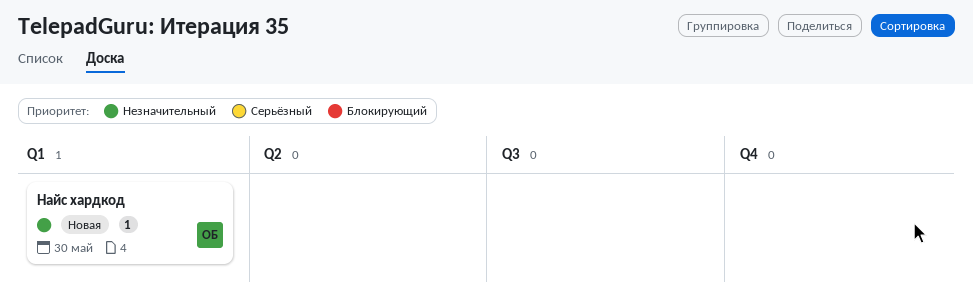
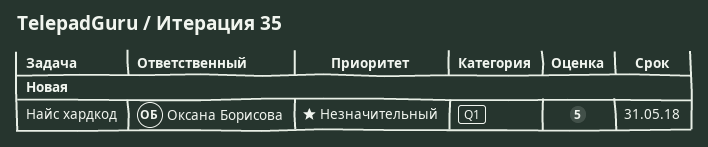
Найс хардкод, estimate: 1 -> 5
Найс хардкод, due: May 30 -> May 31

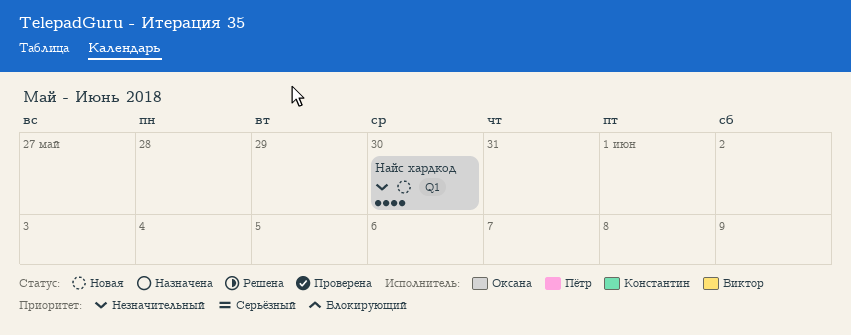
Найс хардкод, estimate: 5 -> 4
Найс хардкод, due: May 31 -> May 30

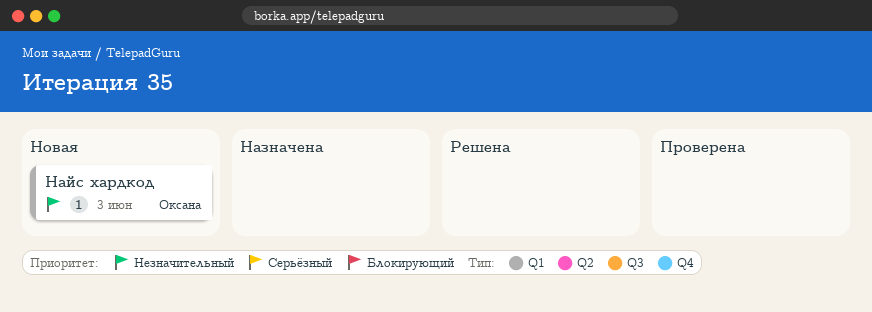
Найс хардкод, estimate: 4 -> 1
Найс хардкод, due: May 30 -> Jun 3

